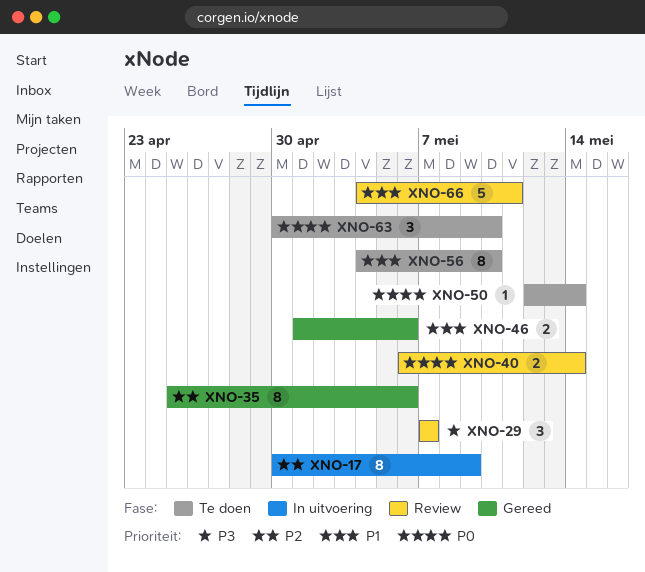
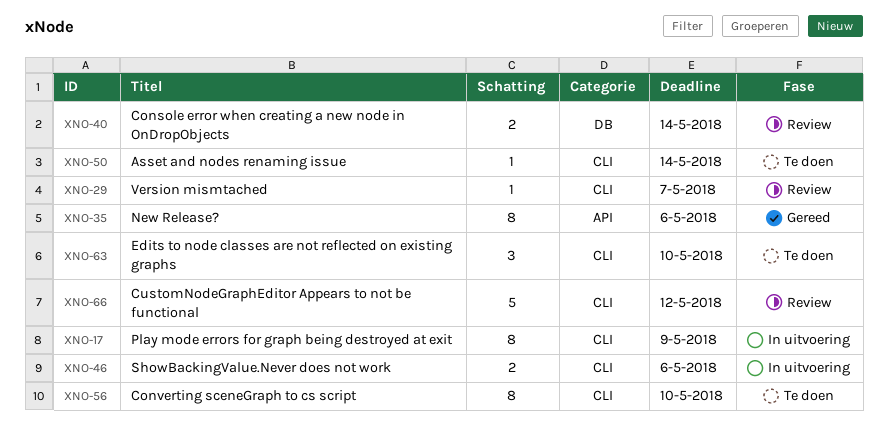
XNO-29, estimate: 3 -> 1
XNO-46, status: Gereed -> In uitvoering
XNO-66, due: May 11 -> May 12

